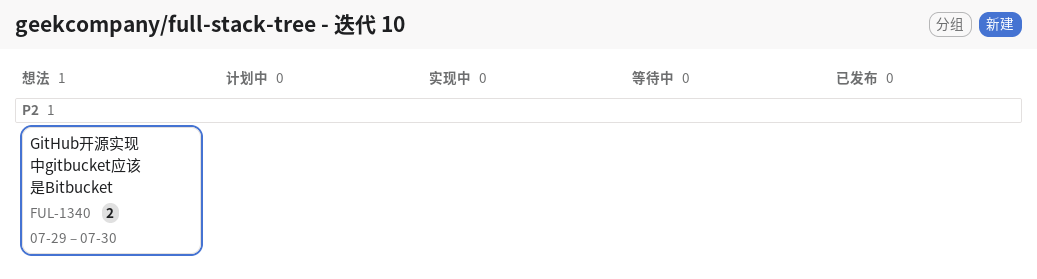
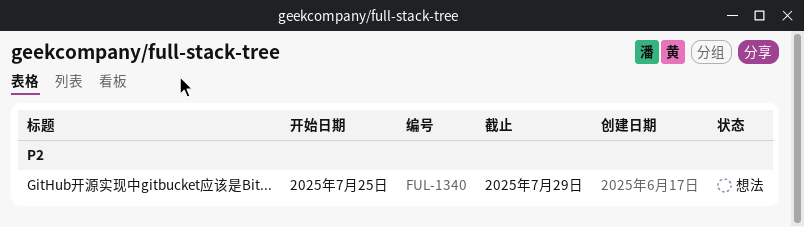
FUL-1340, start: Jul 29 -> Jul 25
FUL-1340, due: Jul 30 -> Jul 29

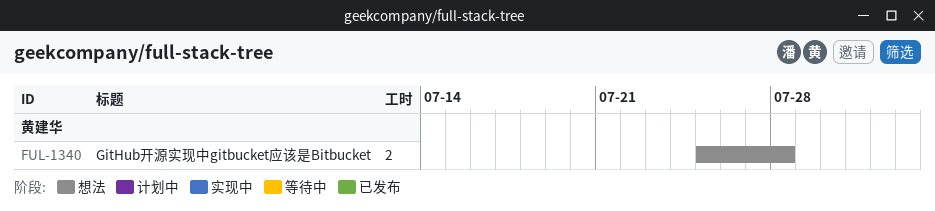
FUL-1340, due: Jul 29 -> Jul 28

